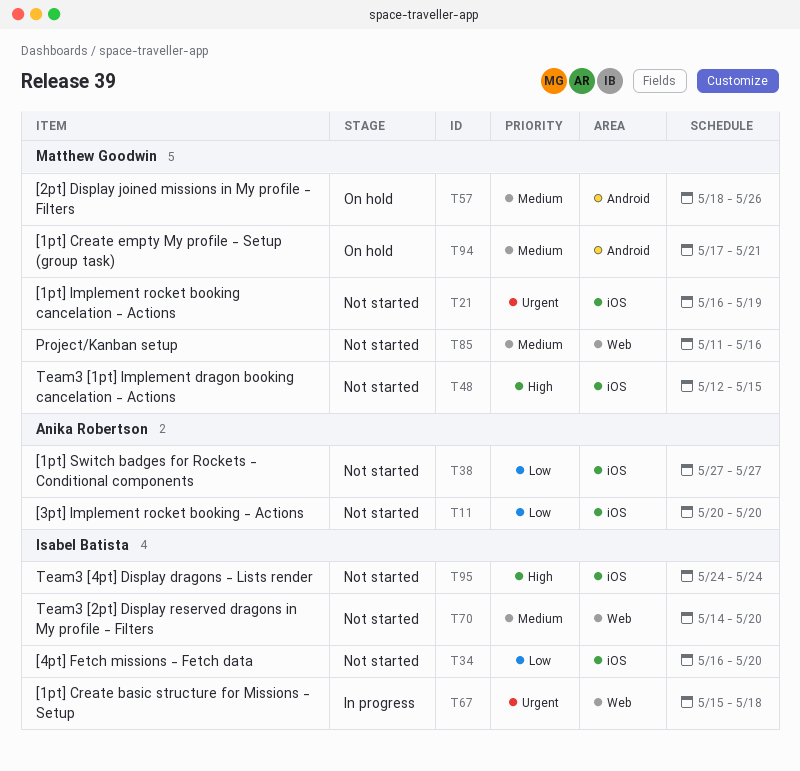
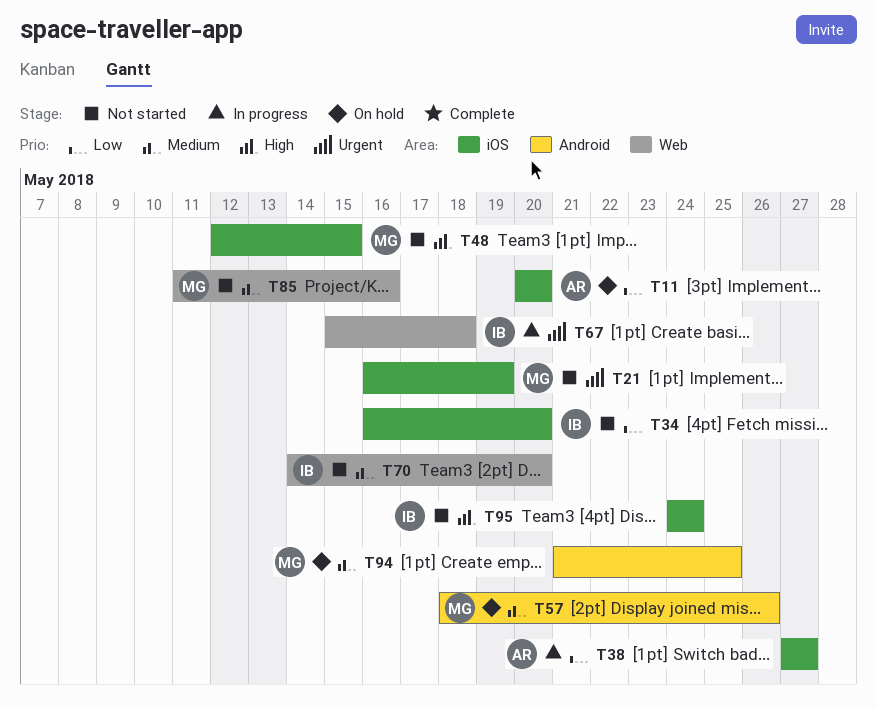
T11, status: Not started -> On hold
T38, status: Not started -> In progress
T94, start: May 17 -> May 21
T94, due: May 21 -> May 25

